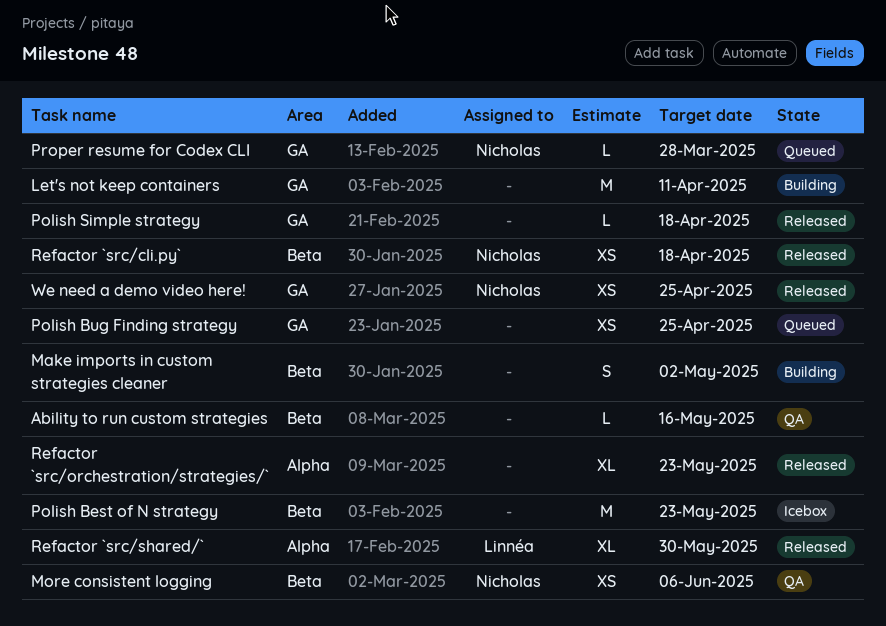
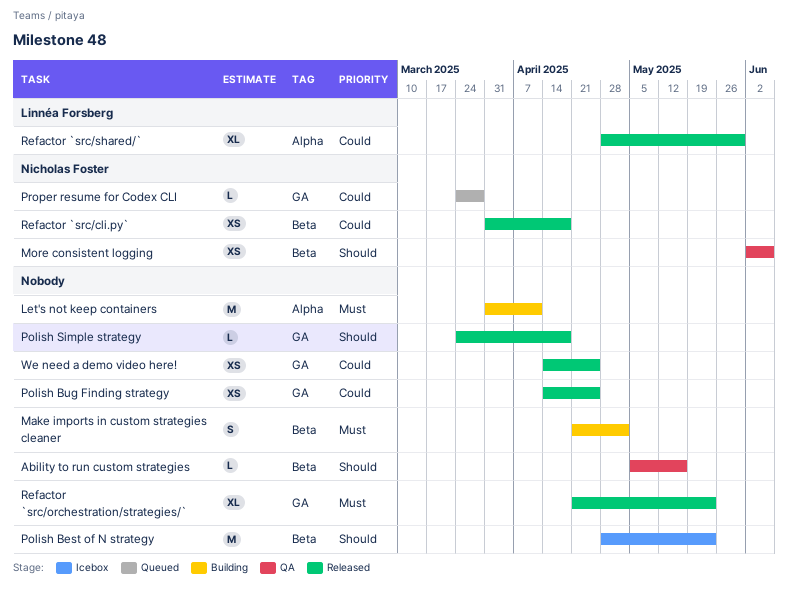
Let's not keep containers, label: GA -> Alpha
Polish Bug Finding strategy, status: Queued -> Released
Refactor `src/orchestration/strategies/`, label: Alpha -> GA
We need a demo video here!, owner: Nicholas Foster -> none

